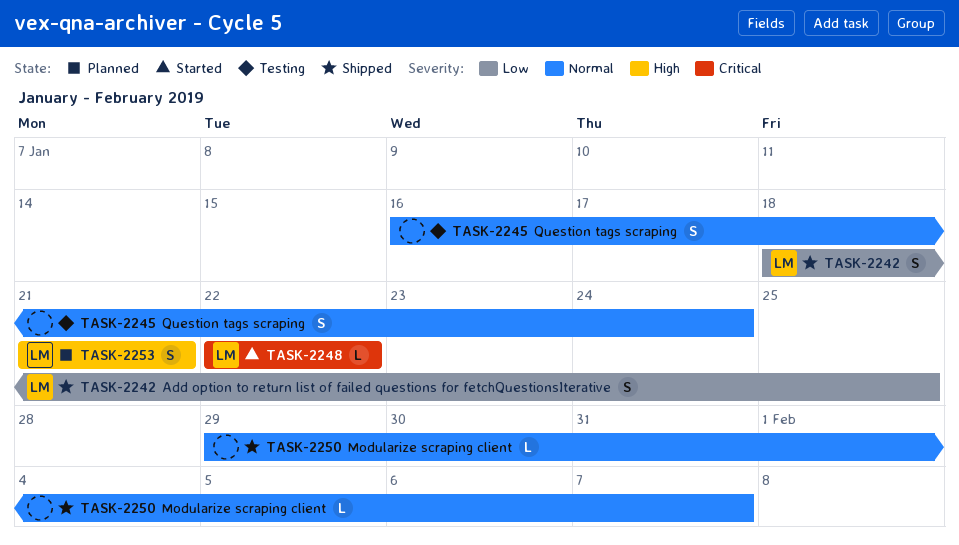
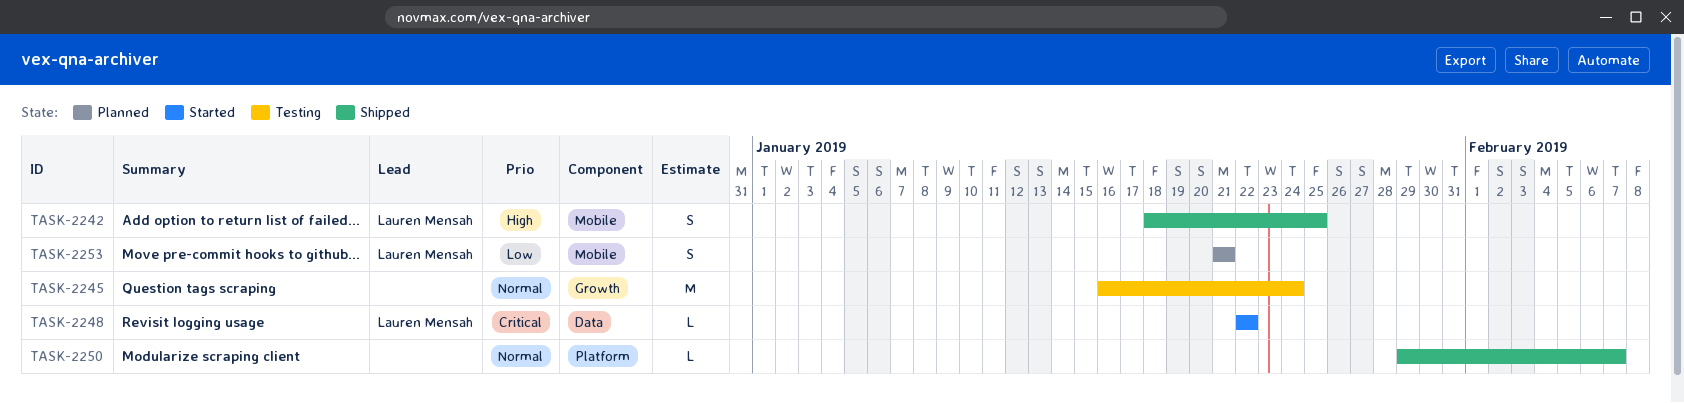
TASK-2242, priority: Low -> High
TASK-2245, estimate: S -> M
TASK-2253, priority: High -> Low

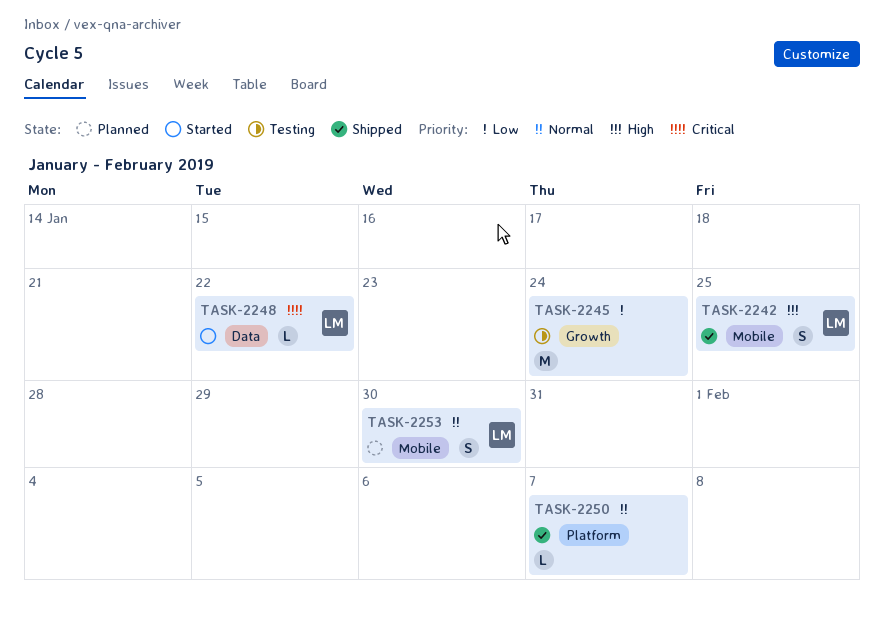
TASK-2245, priority: Normal -> Low
TASK-2253, priority: Low -> Normal
TASK-2253, due: Jan 21 -> Jan 30

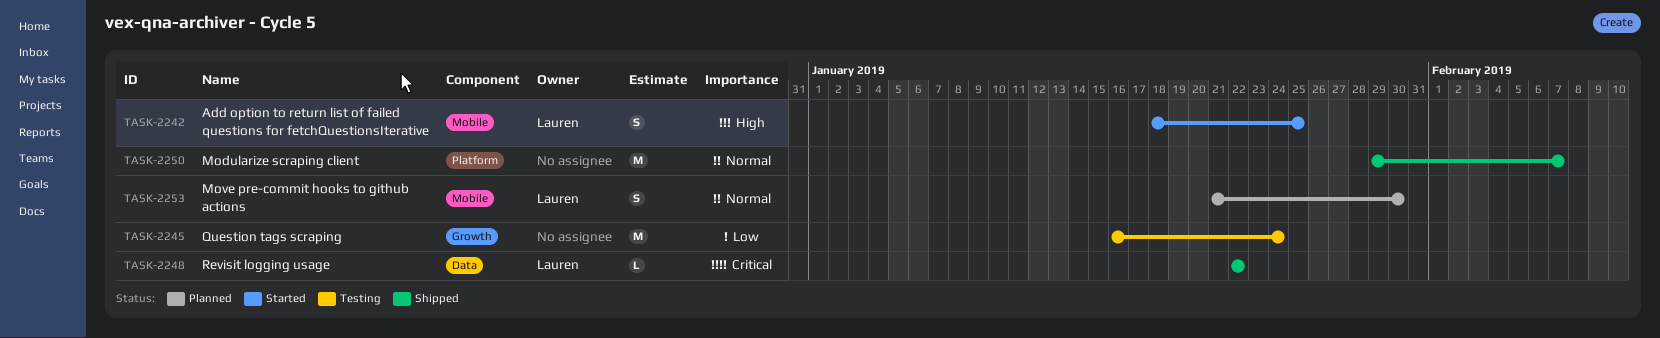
TASK-2242, status: Shipped -> Started
TASK-2248, status: Started -> Shipped
TASK-2250, estimate: L -> M

